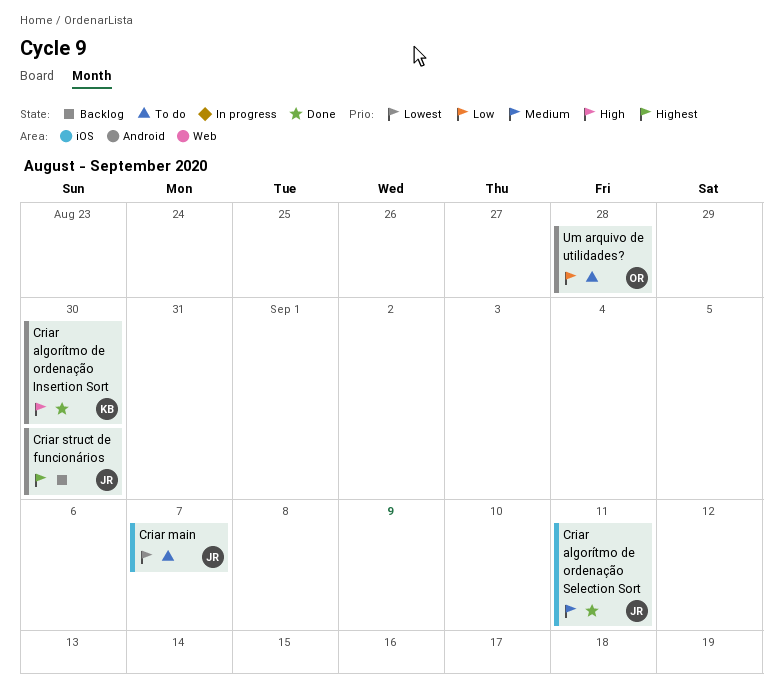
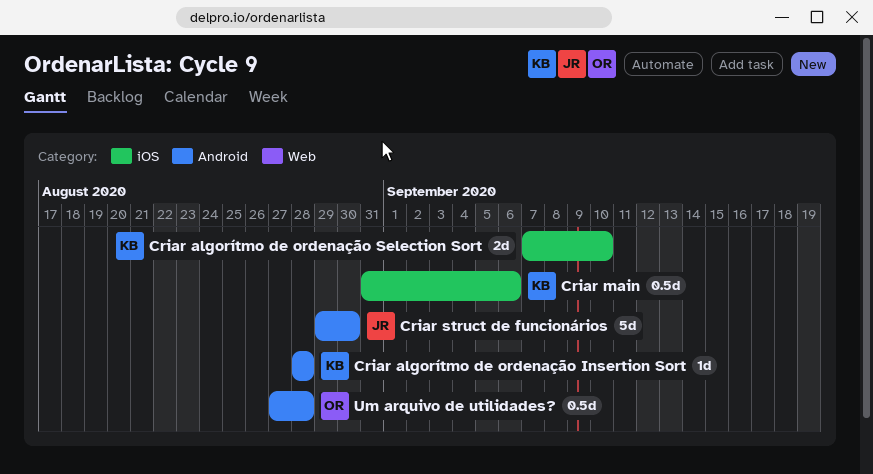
Criar algorítmo de ordenação Insertion Sort, due: Aug 30 -> Aug 28
Criar algorítmo de ordenação Selection Sort, owner: JR -> KB
Criar algorítmo de ordenação Selection Sort, due: Sep 11 -> Sep 10
Criar main, owner: JR -> KB
Criar main, due: Sep 7 -> Sep 6

